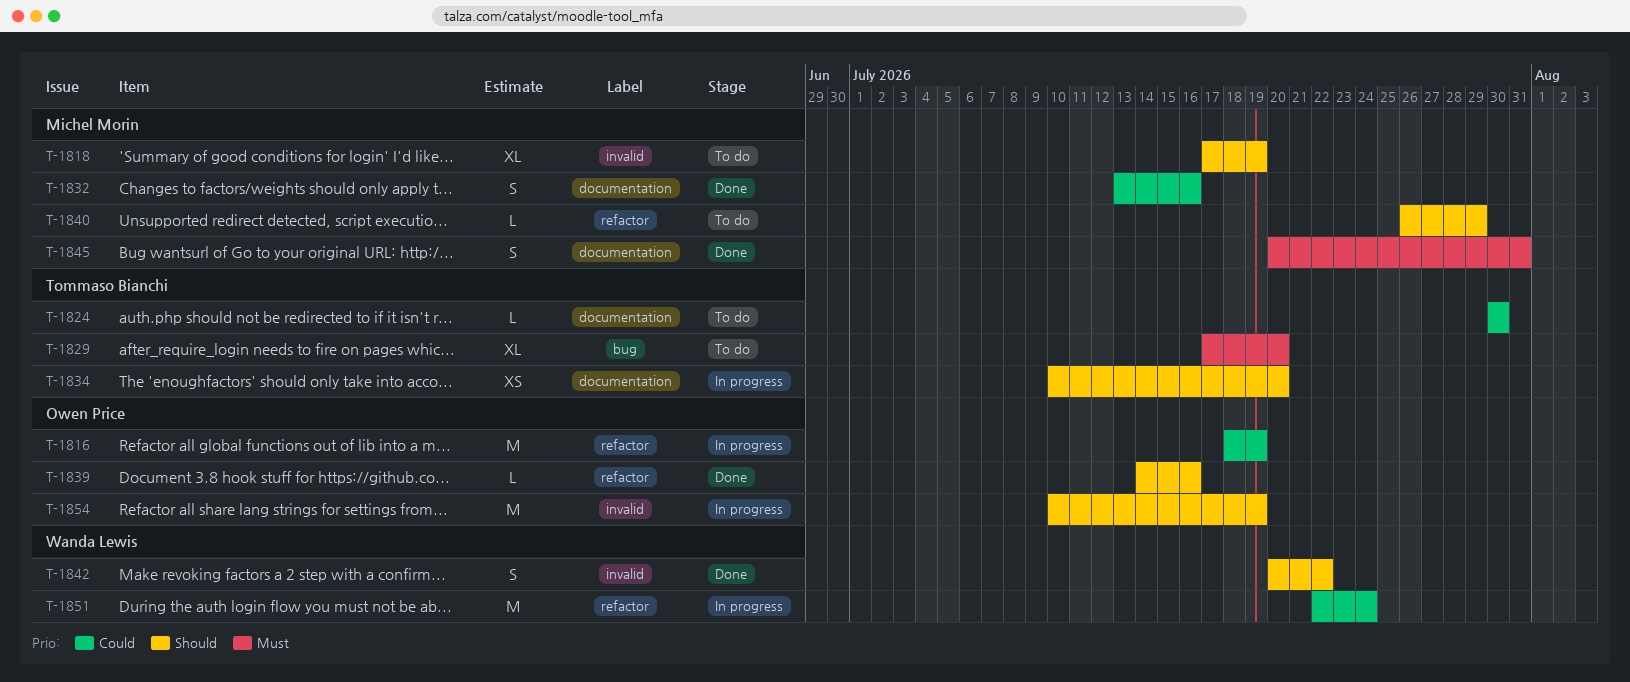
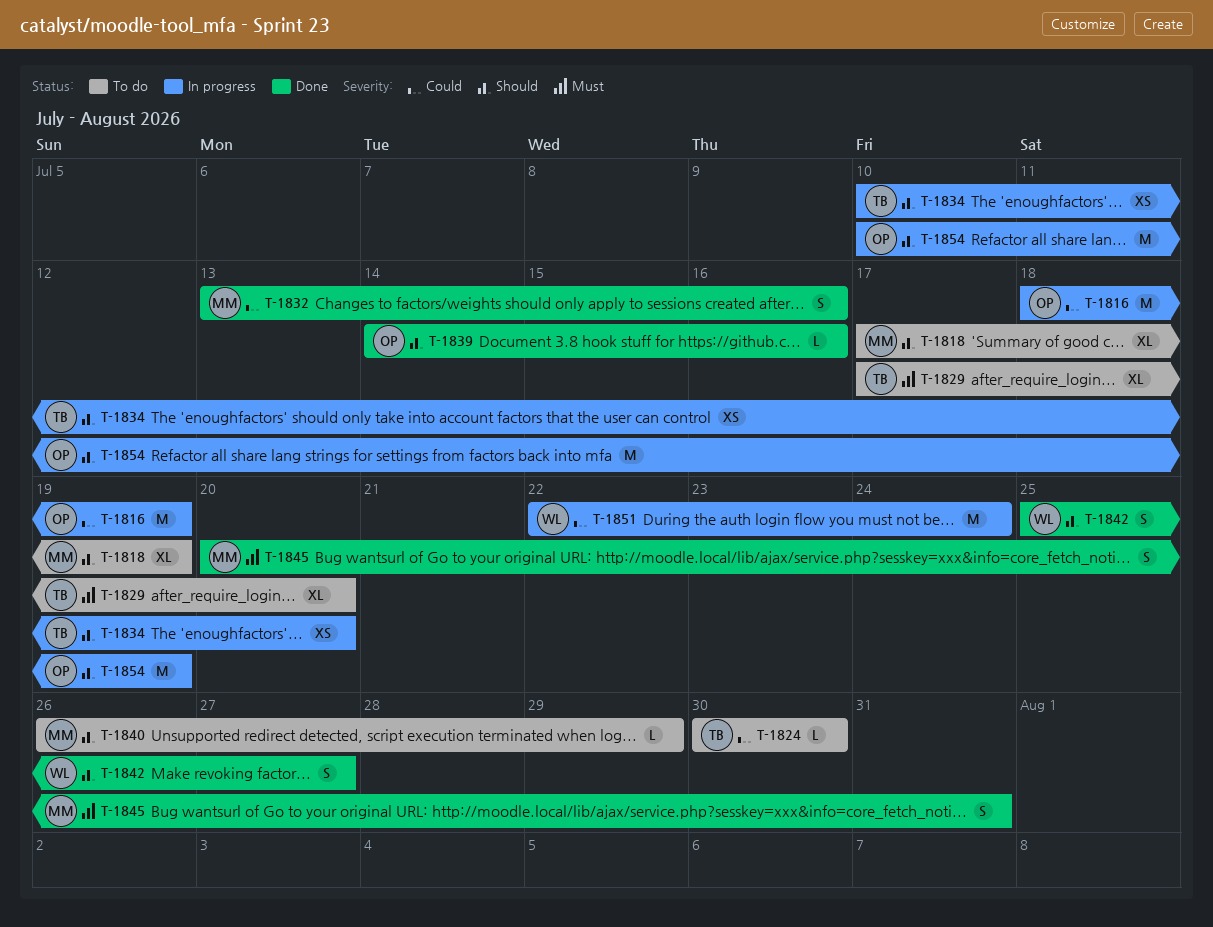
T-1842, start: Jul 20 -> Jul 25
T-1842, due: Jul 22 -> Jul 27

